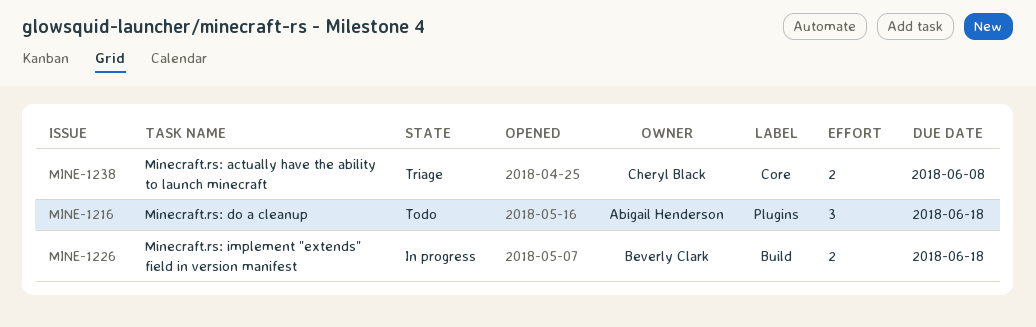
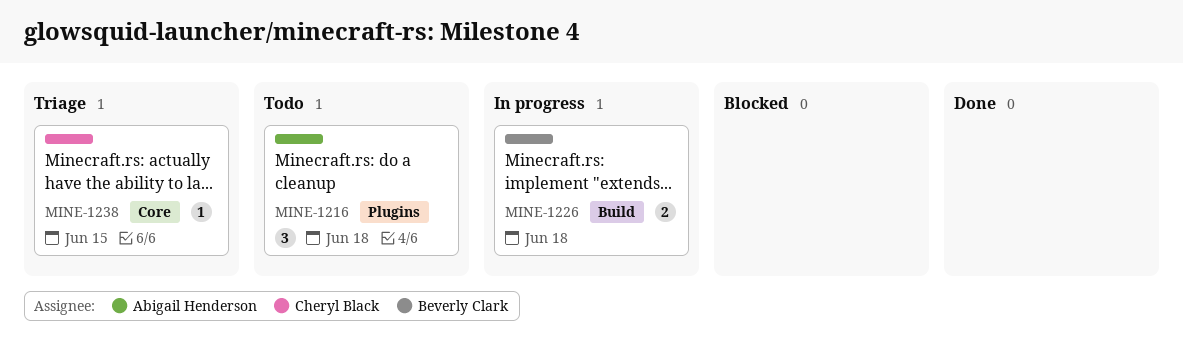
MINE-1238, estimate: 2 -> 1
MINE-1238, due: Jun 8 -> Jun 15

